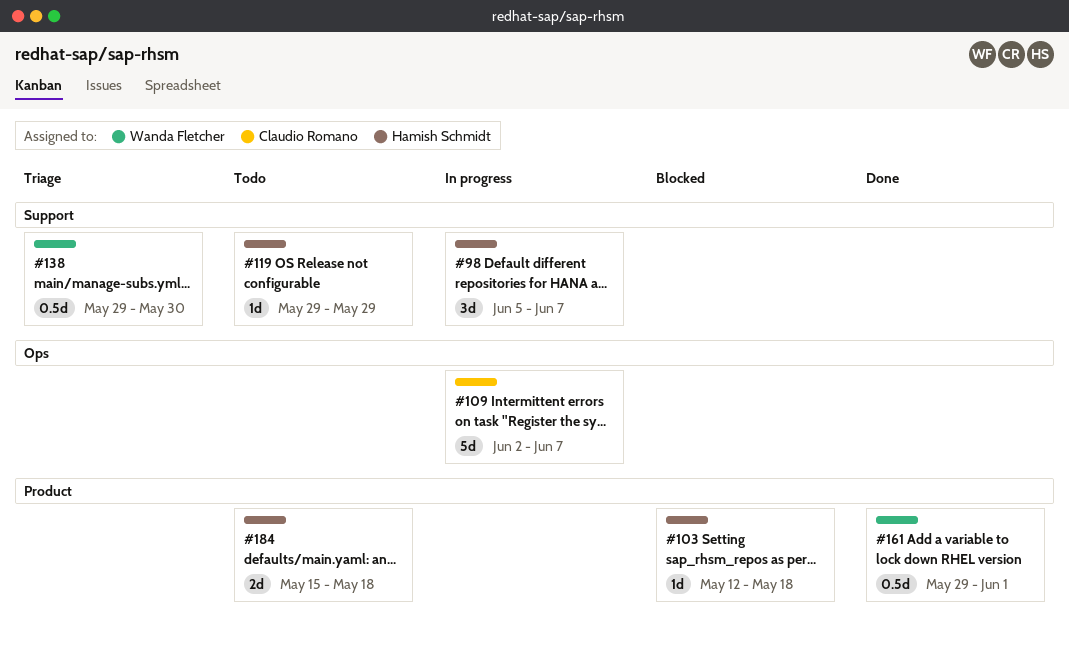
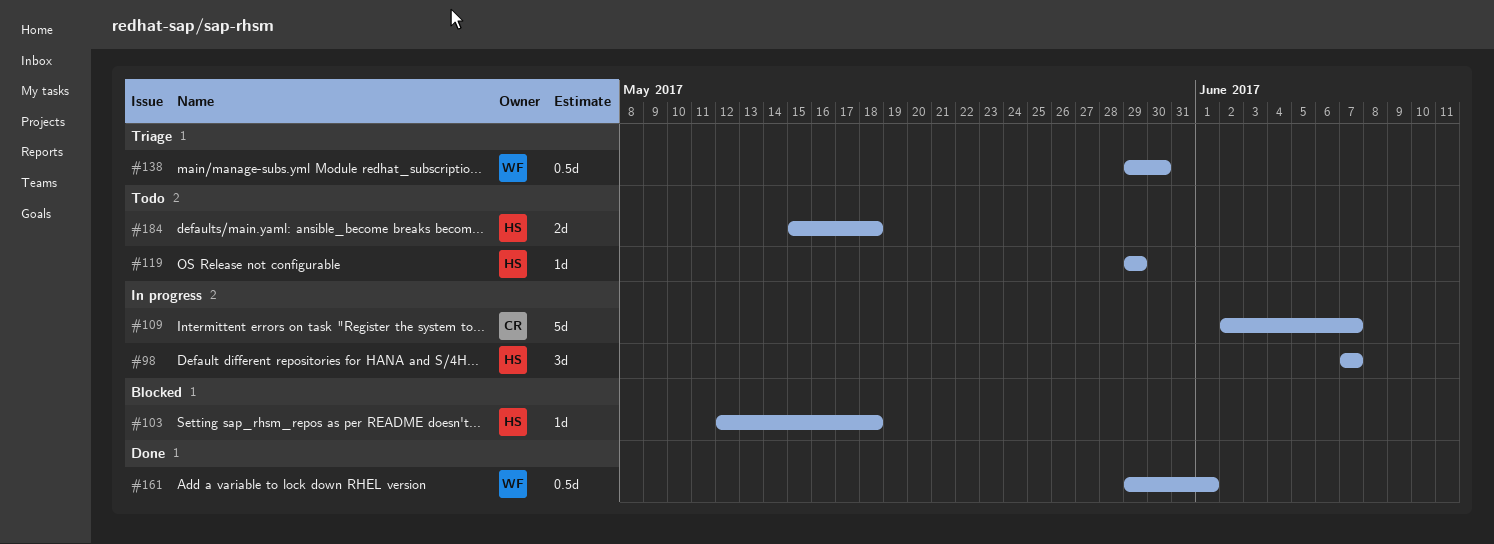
#98, start: Jun 5 -> Jun 7

